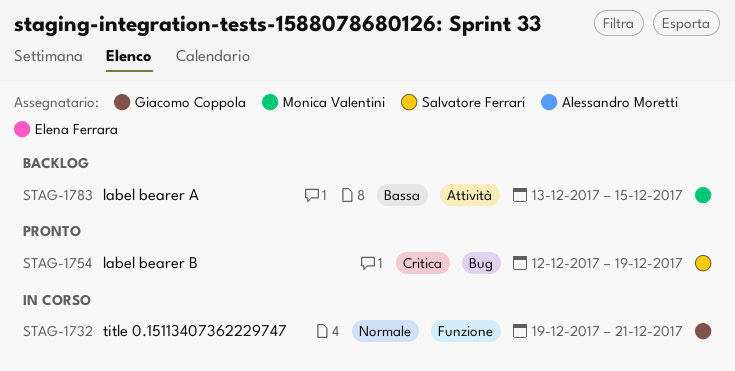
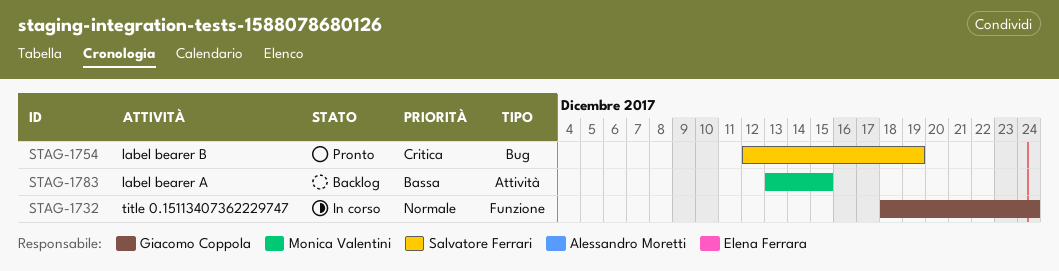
STAG-1732, start: Dec 19 -> Dec 18
STAG-1732, due: Dec 21 -> Dec 24

